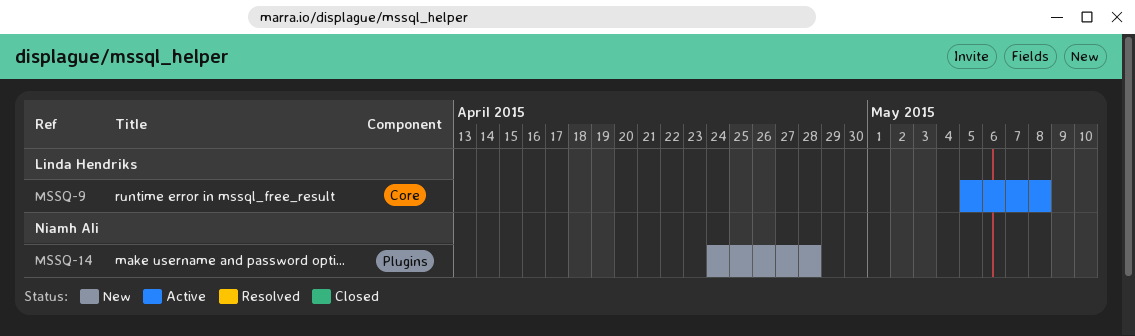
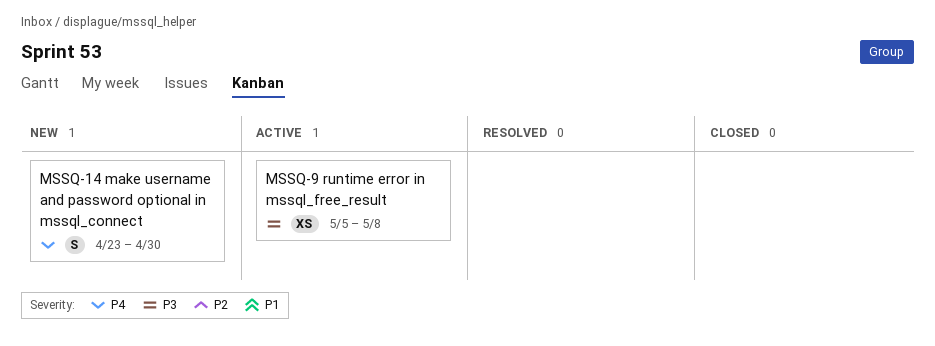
MSSQ-14, start: Apr 24 -> Apr 23
MSSQ-14, due: Apr 28 -> Apr 30

